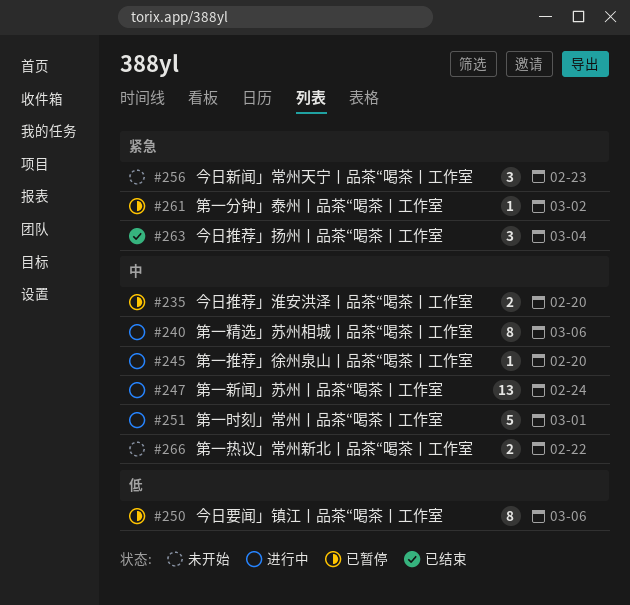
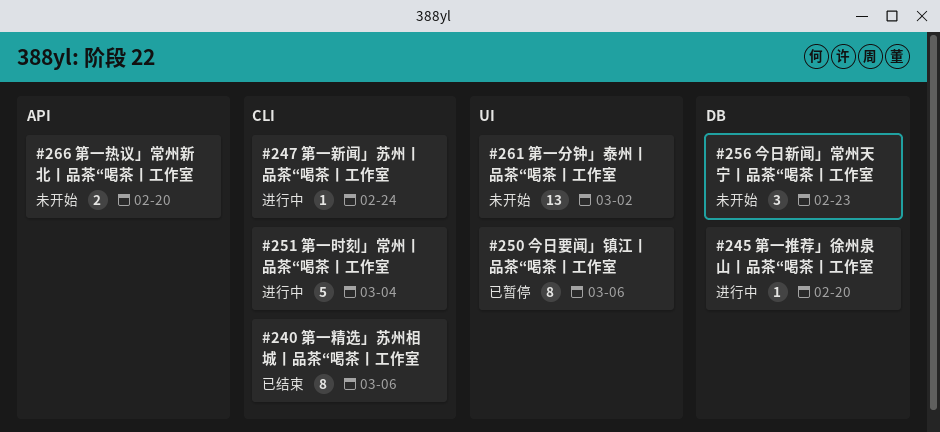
#235: present -> none
#240, status: 进行中 -> 已结束
#247, estimate: 13 -> 1
#251, due: Mar 1 -> Mar 4
#261, status: 已暂停 -> 未开始
#261, estimate: 1 -> 13
#263: present -> none
#266, due: Feb 22 -> Feb 20

